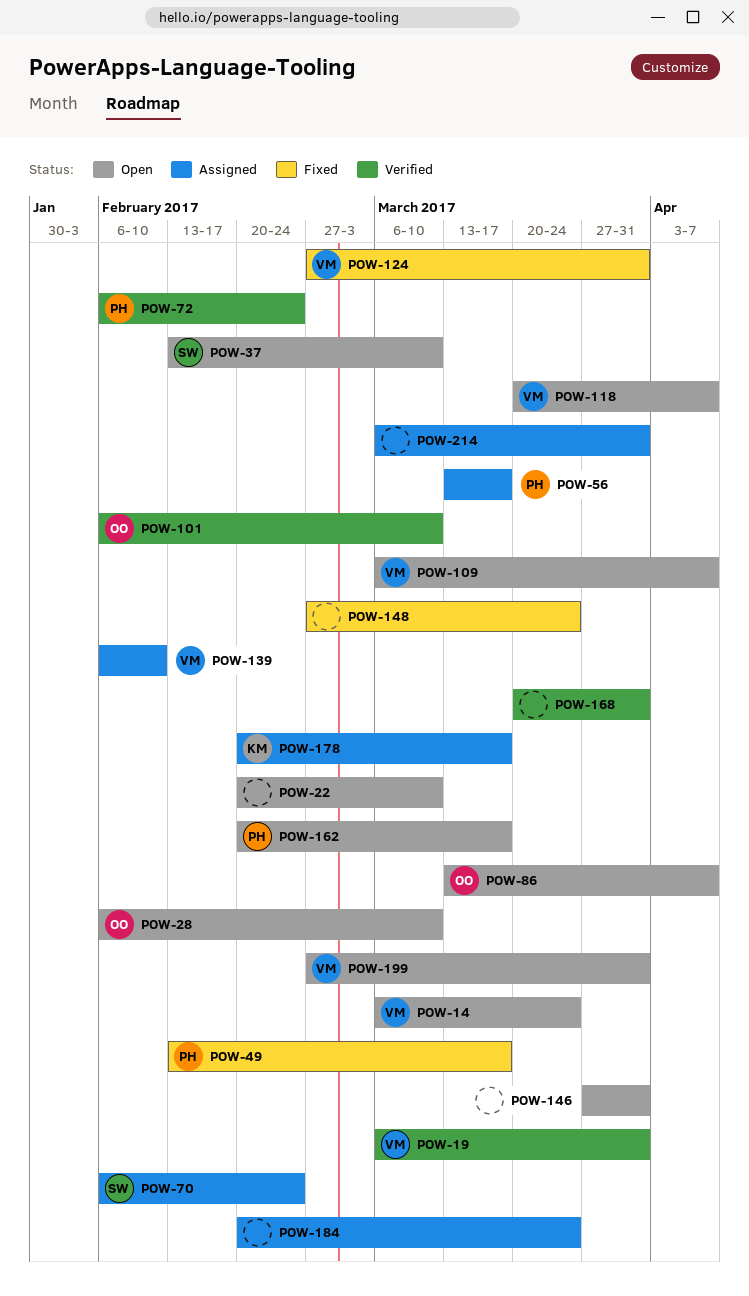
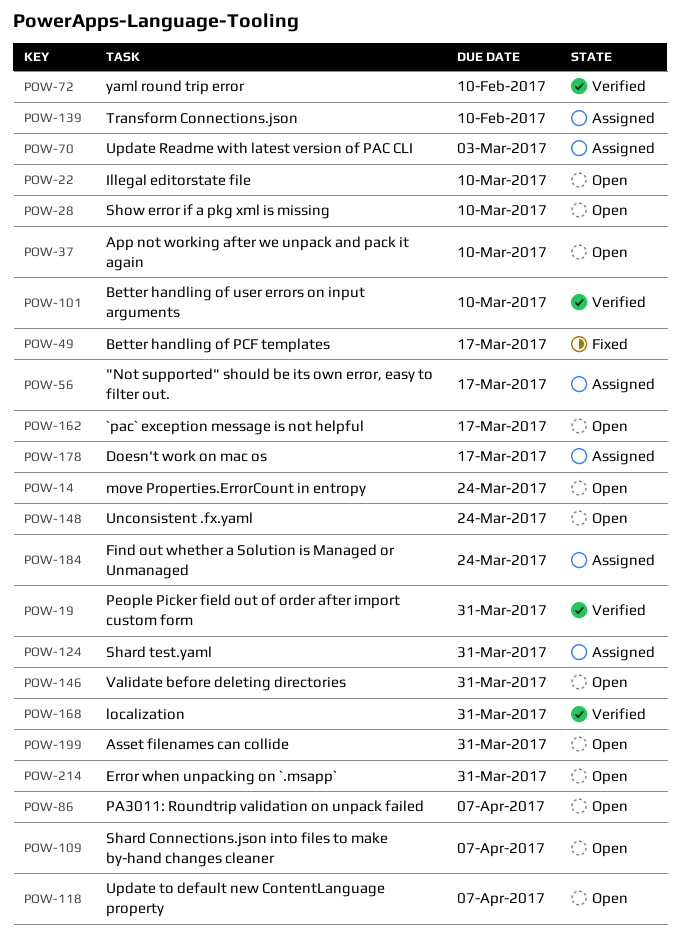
POW-70, due: Feb 24 -> Mar 3
POW-72, due: Feb 24 -> Feb 10
POW-124, status: Fixed -> Assigned
POW-148, status: Fixed -> Open
POW-214, status: Assigned -> Open

